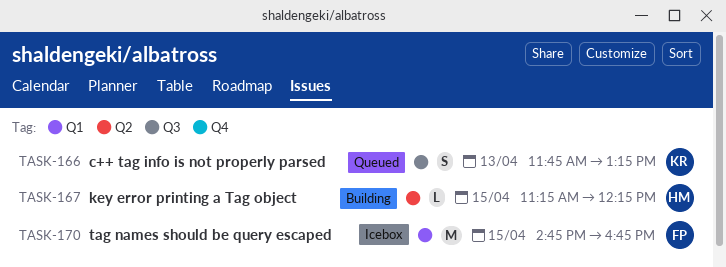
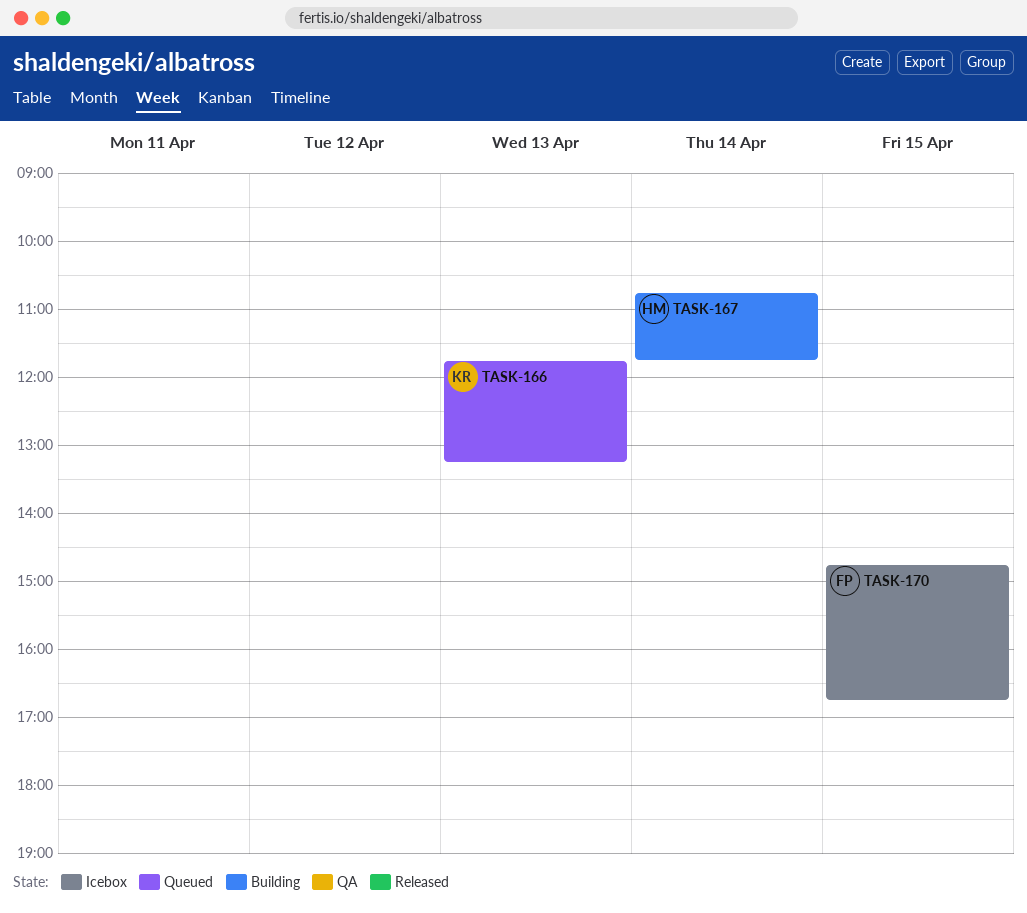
TASK-167, day: Apr 15 -> Apr 14
TASK-167, begins: 11:15 -> 10:45
TASK-167, ends: 12:15 -> 11:45

